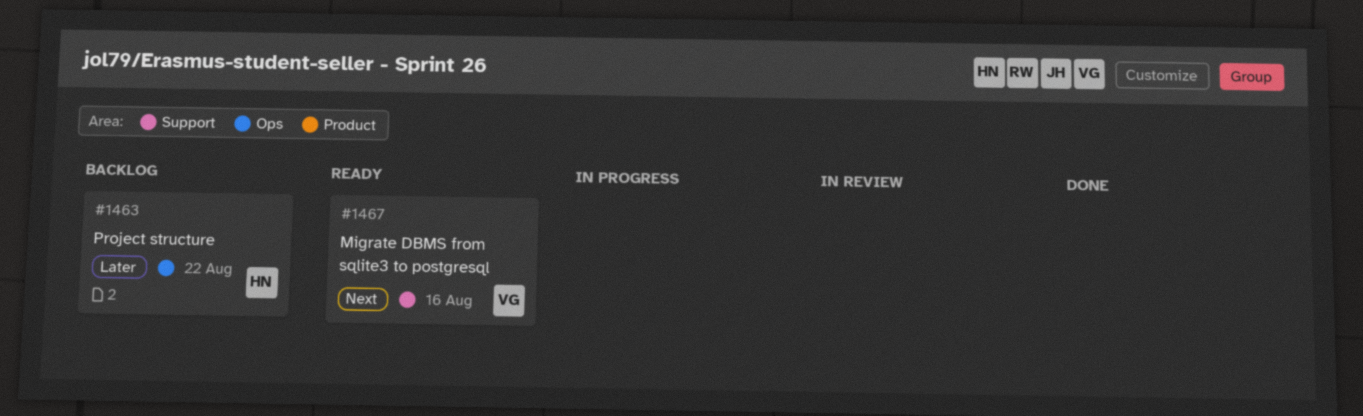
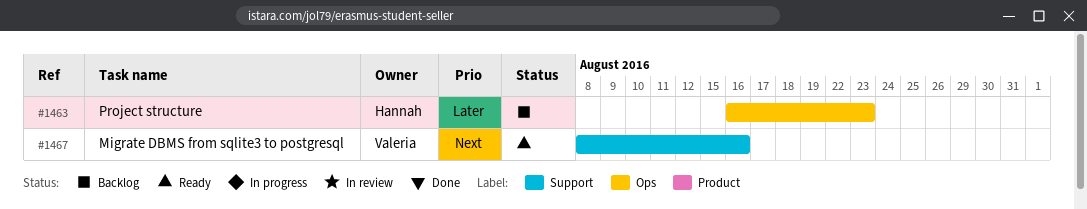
#1463, due: Aug 22 -> Aug 23

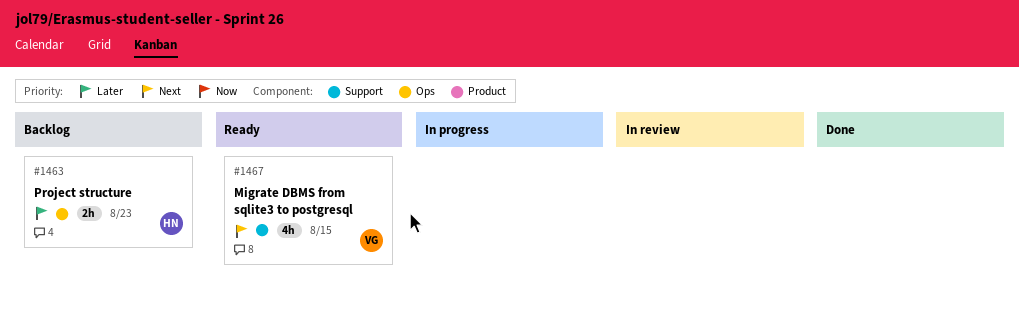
#1467, due: Aug 16 -> Aug 15

